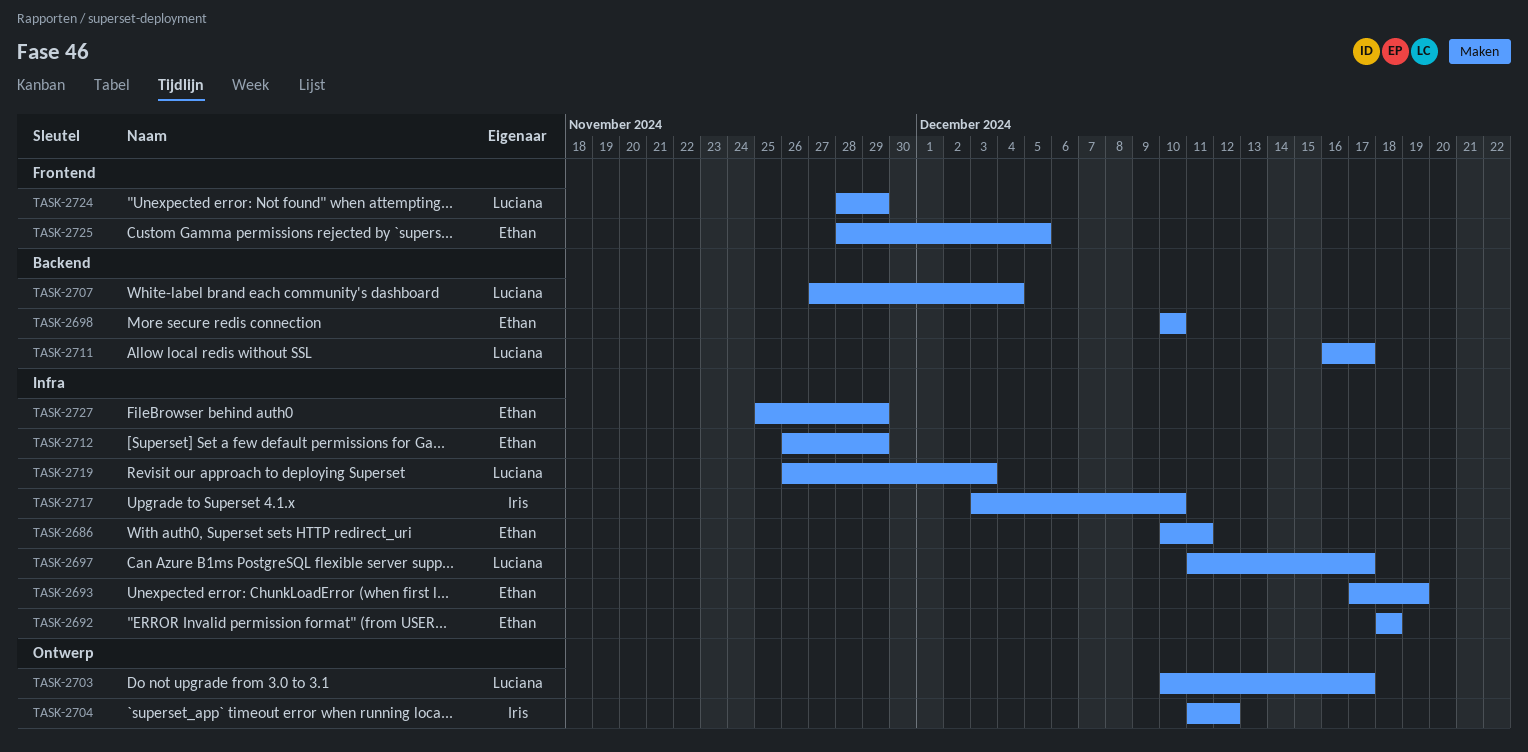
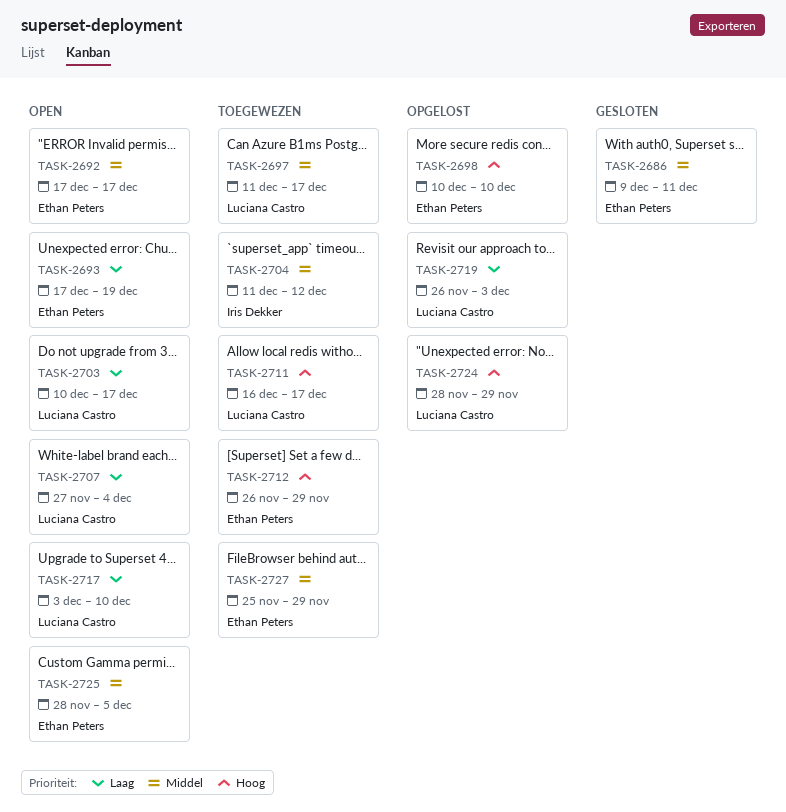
TASK-2686, start: Dec 10 -> Dec 9
TASK-2692, start: Dec 18 -> Dec 17
TASK-2692, due: Dec 18 -> Dec 17
TASK-2717, owner: Iris Dekker -> Luciana Castro

